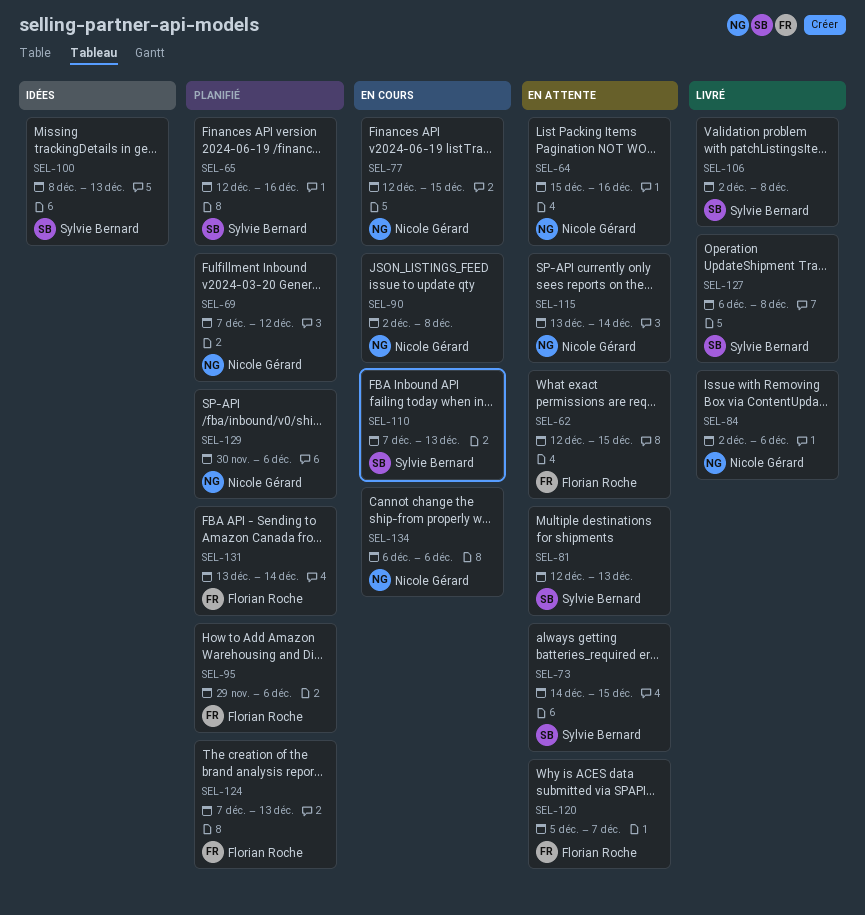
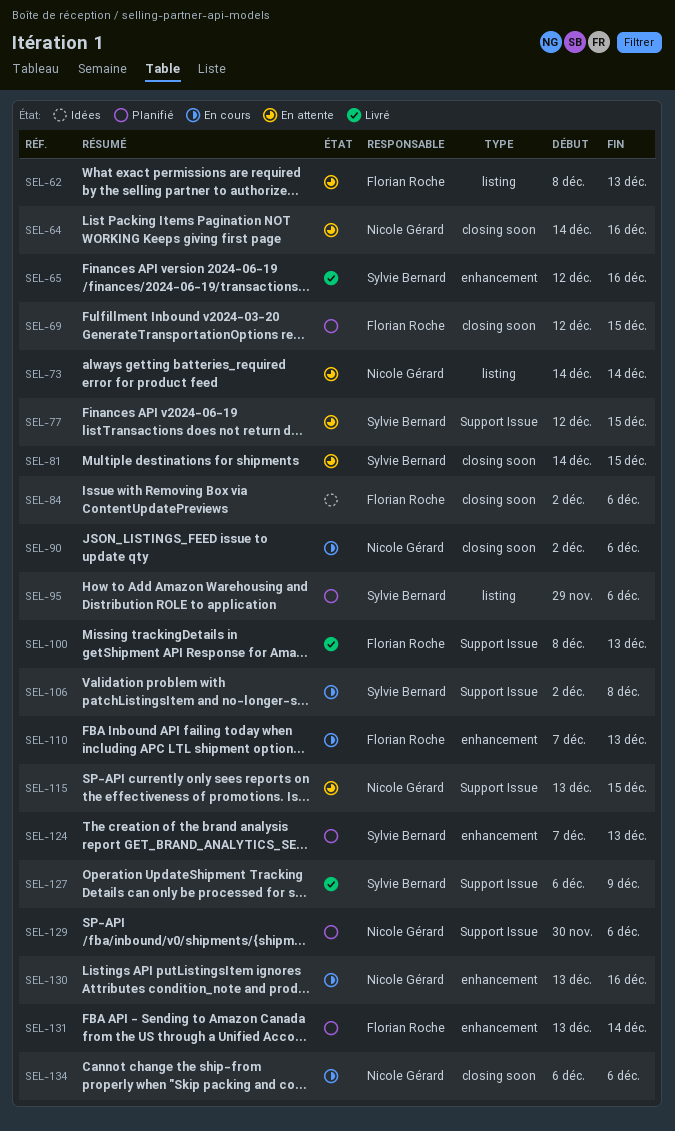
SEL-62, start: Dec 12 -> Dec 8
SEL-62, due: Dec 15 -> Dec 13
SEL-64, start: Dec 15 -> Dec 14
SEL-65, status: Planifié -> Livré
SEL-69, owner: Nicole Gérard -> Florian Roche
SEL-69, start: Dec 7 -> Dec 12
SEL-69, due: Dec 12 -> Dec 15
SEL-73, owner: Sylvie Bernard -> Nicole Gérard
SEL-73, due: Dec 15 -> Dec 14
SEL-77, status: En cours -> En attente
SEL-77, owner: Nicole Gérard -> Sylvie Bernard
SEL-81, start: Dec 12 -> Dec 14
SEL-81, due: Dec 13 -> Dec 15
SEL-84, status: Livré -> Idées
SEL-84, owner: Nicole Gérard -> Florian Roche
SEL-90, due: Dec 8 -> Dec 6
SEL-95, owner: Florian Roche -> Sylvie Bernard
SEL-100, status: Idées -> Livré
SEL-100, owner: Sylvie Bernard -> Florian Roche
SEL-106, status: Livré -> En cours
SEL-110, owner: Sylvie Bernard -> Florian Roche
SEL-115, due: Dec 14 -> Dec 15
SEL-120: present -> none
SEL-124, owner: Florian Roche -> Sylvie Bernard
SEL-127, due: Dec 8 -> Dec 9
SEL-130: none -> present

